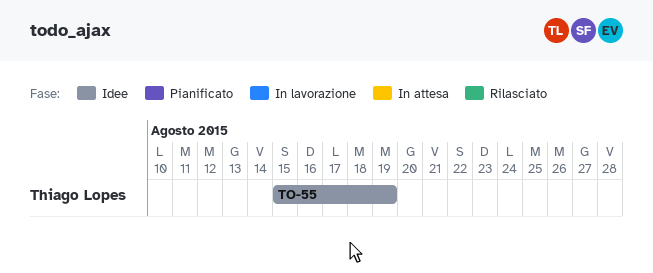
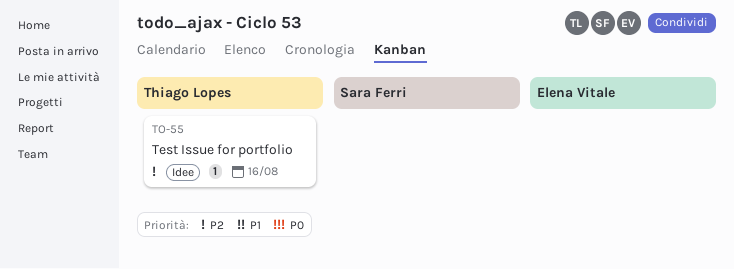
TO-55, due: Aug 19 -> Aug 16

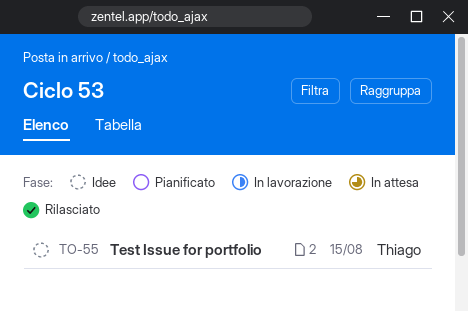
TO-55, due: Aug 16 -> Aug 15

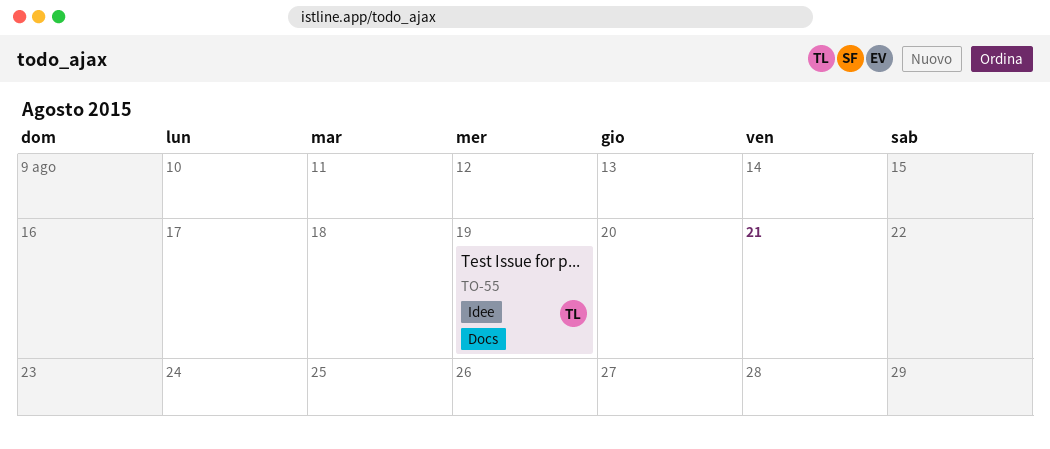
TO-55, due: Aug 15 -> Aug 19

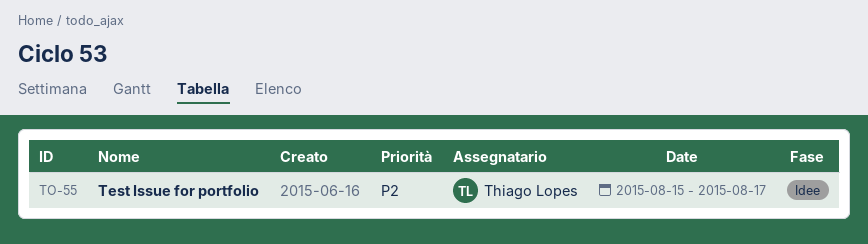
TO-55, due: Aug 19 -> Aug 17

